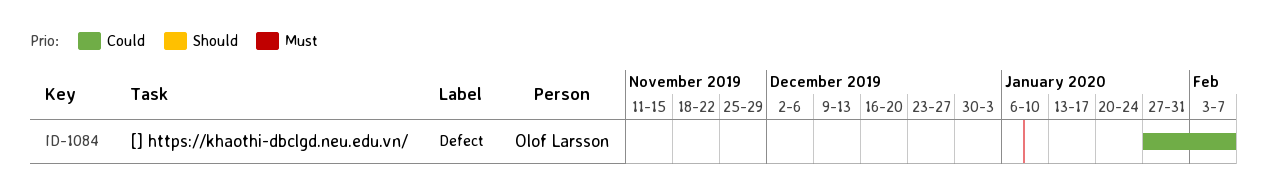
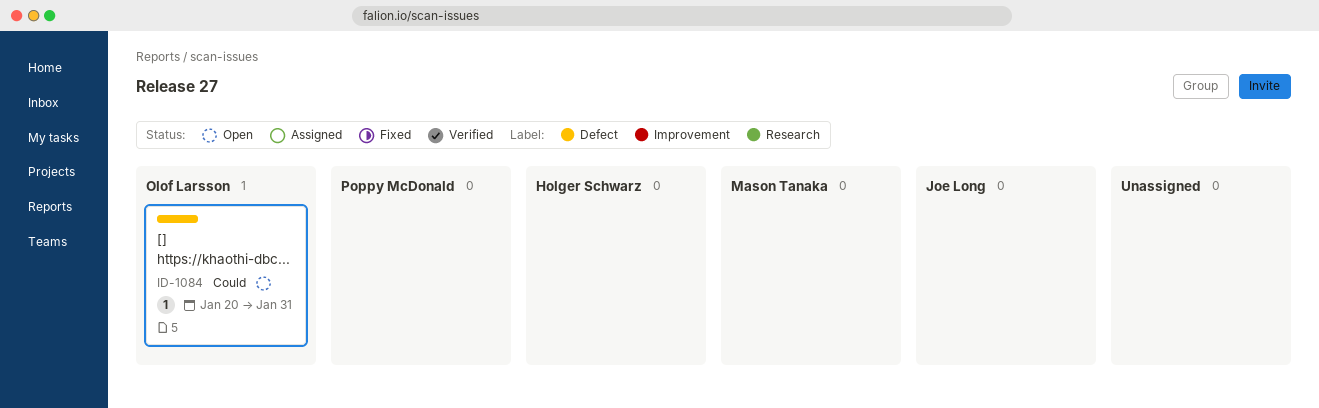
ID-1084, start: Jan 27 -> Jan 20
ID-1084, due: Feb 7 -> Jan 31

